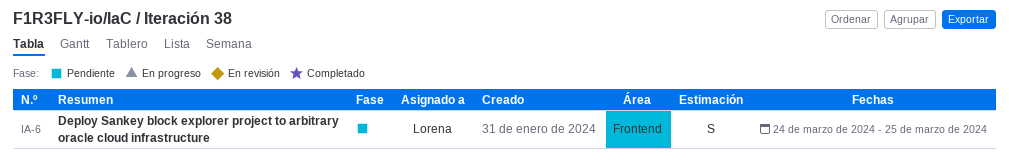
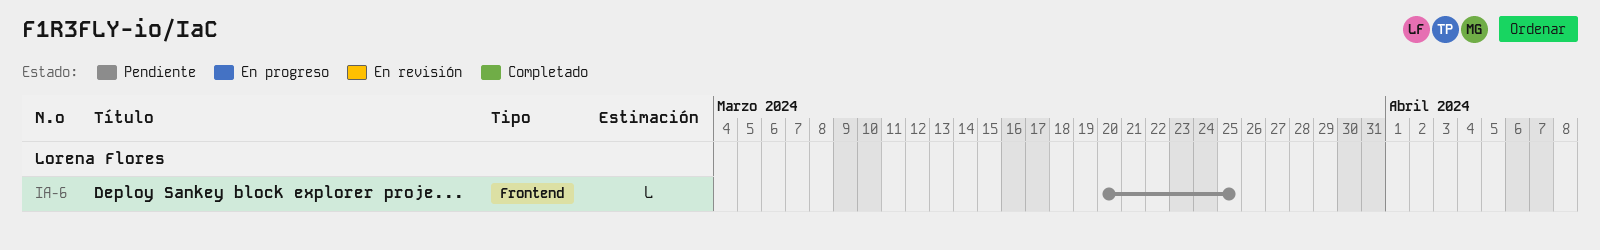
IA-6, estimate: S -> L
IA-6, start: Mar 24 -> Mar 20

